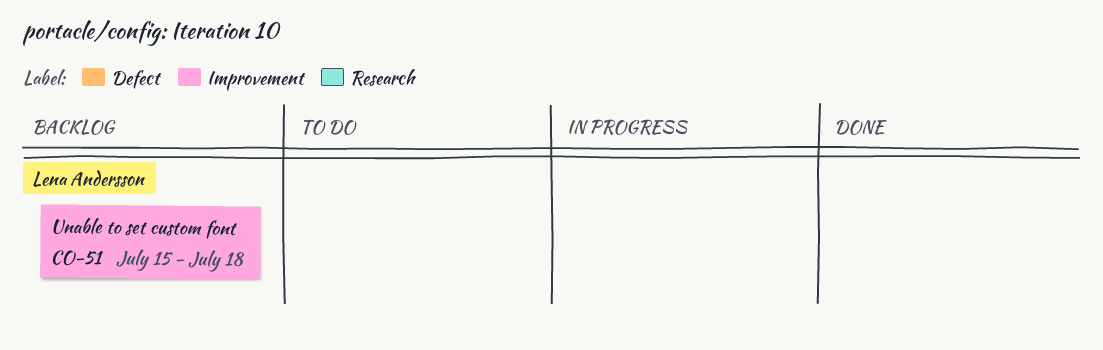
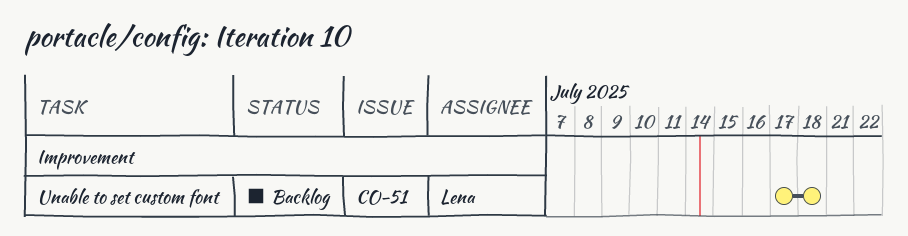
CO-51, start: Jul 15 -> Jul 17

